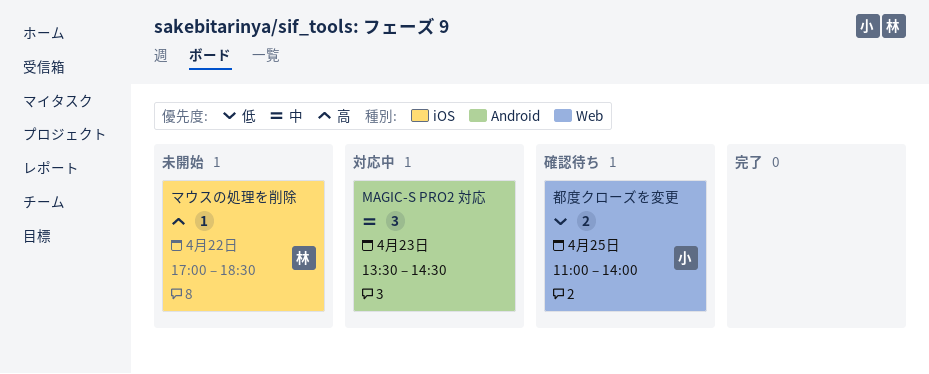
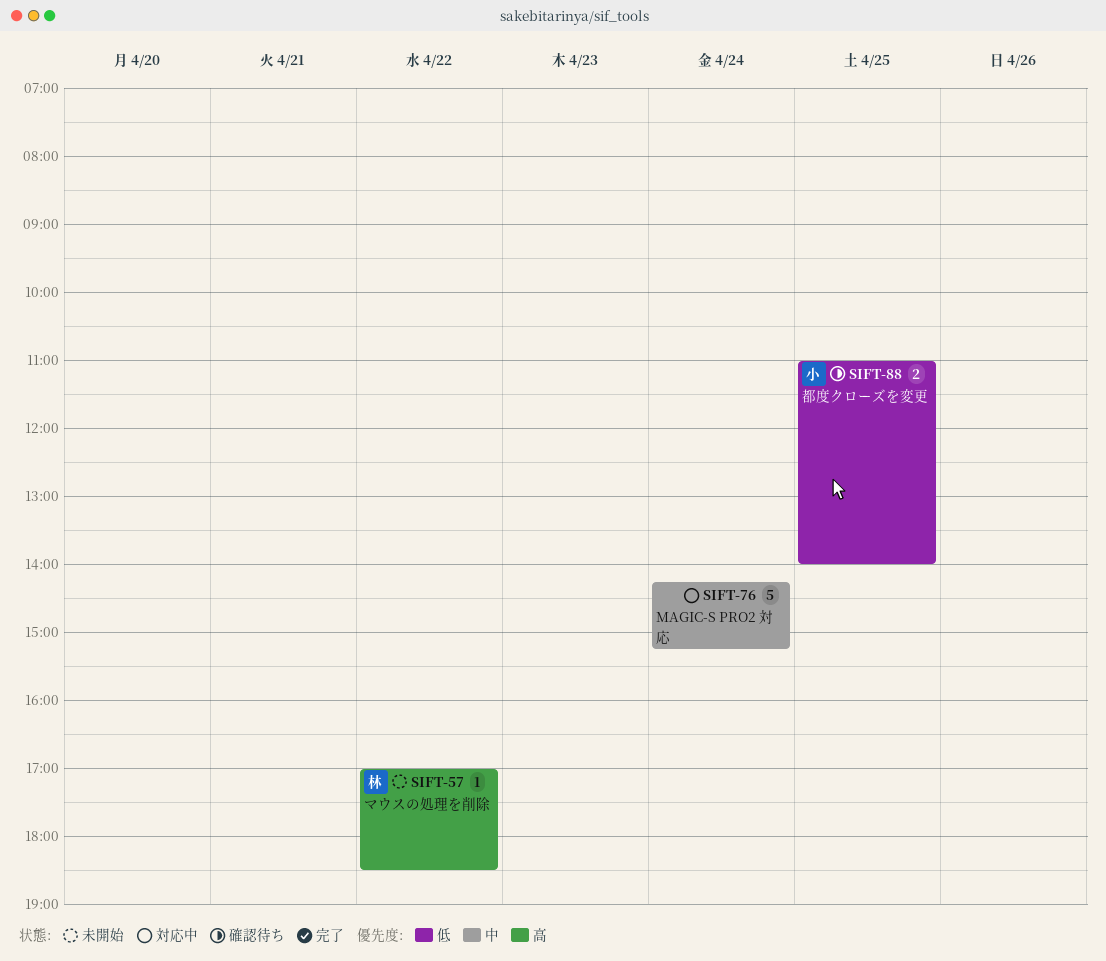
MAGIC-S PRO2 対応, estimate: 3 -> 5
MAGIC-S PRO2 対応, day: Apr 23 -> Apr 24
MAGIC-S PRO2 対応, begins: 13:30 -> 14:15
MAGIC-S PRO2 対応, ends: 14:30 -> 15:15

